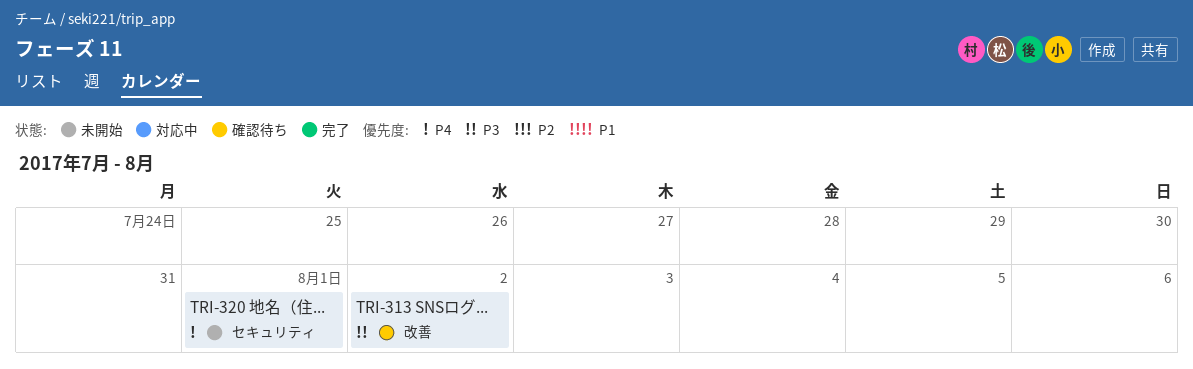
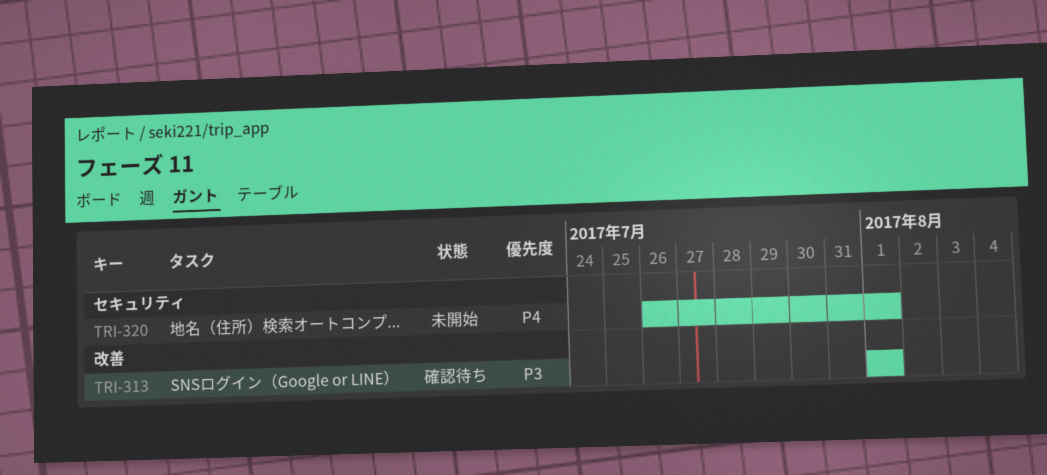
TRI-313, due: Aug 2 -> Aug 1

